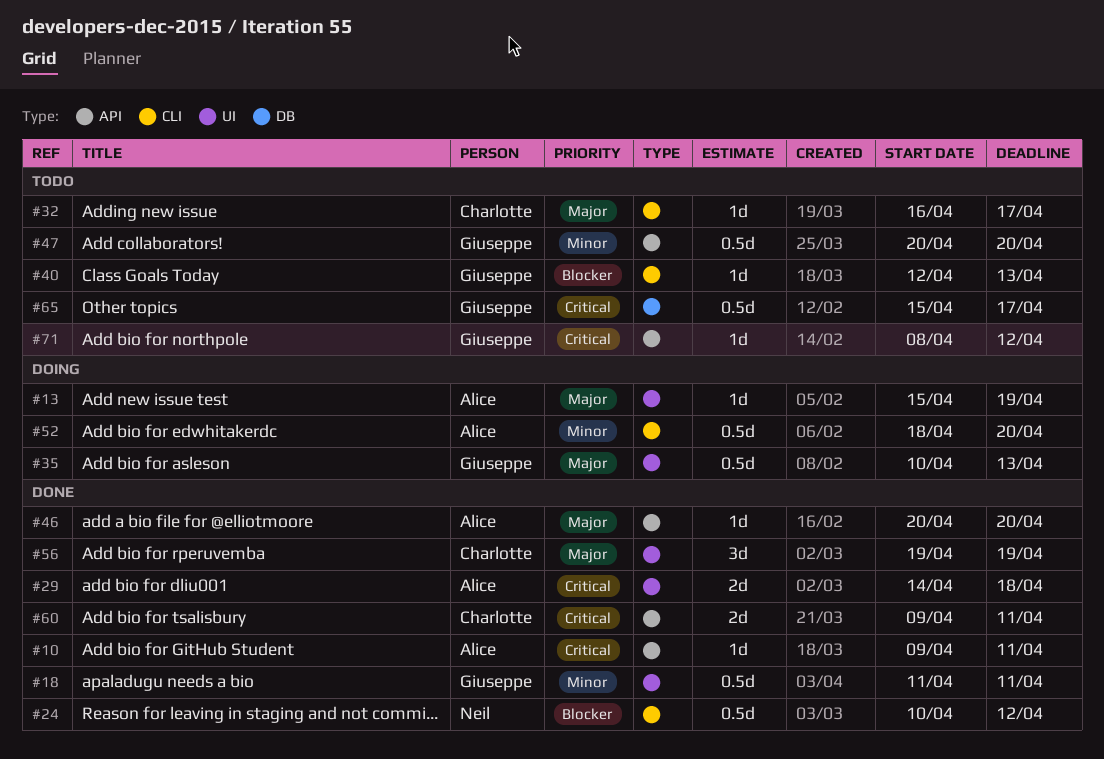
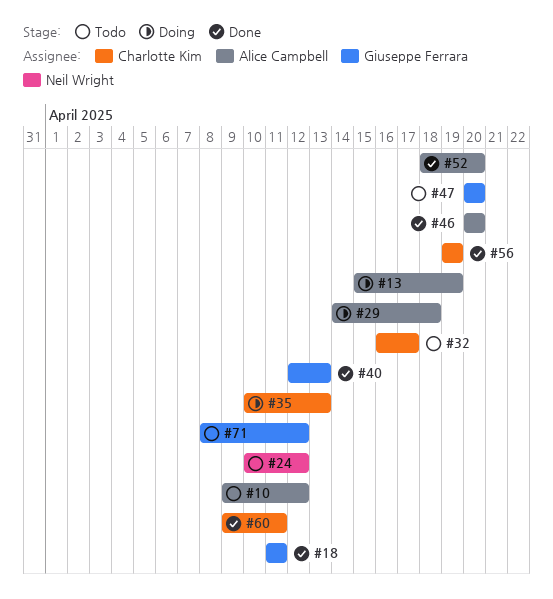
#10, status: Done -> Todo
#10, due: Apr 11 -> Apr 12
#24, status: Done -> Todo
#29, status: Done -> Doing
#35, owner: Giuseppe Ferrara -> Charlotte Kim
#40, status: Todo -> Done
#52, status: Doing -> Done
#65: present -> none

